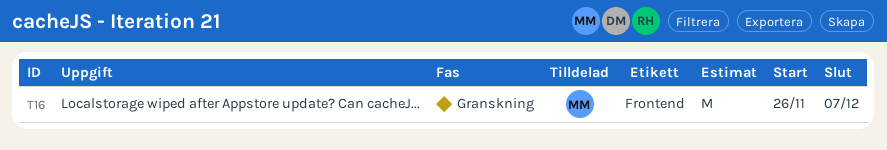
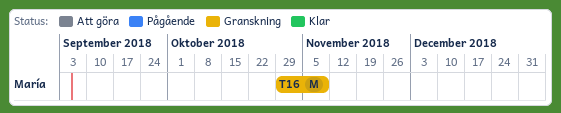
T16, start: Nov 26 -> Oct 29
T16, due: Dec 7 -> Nov 9

